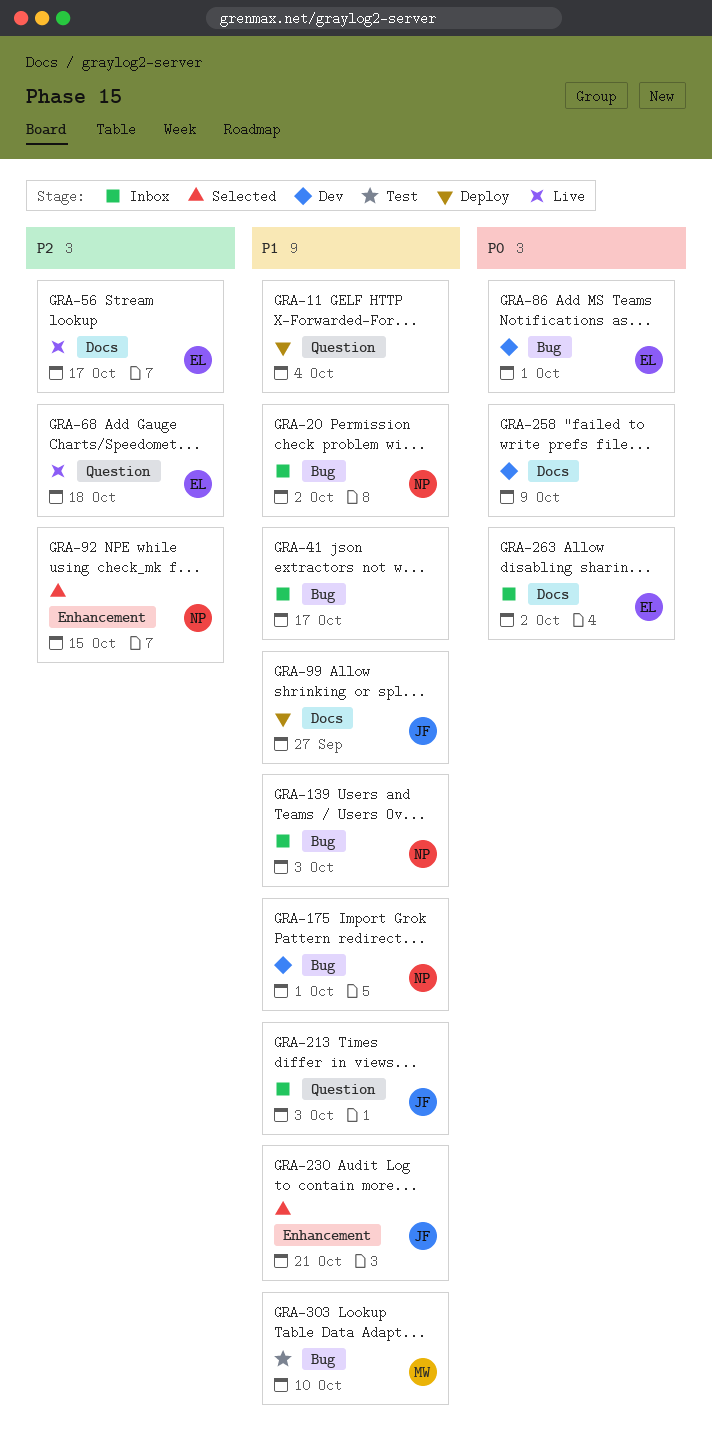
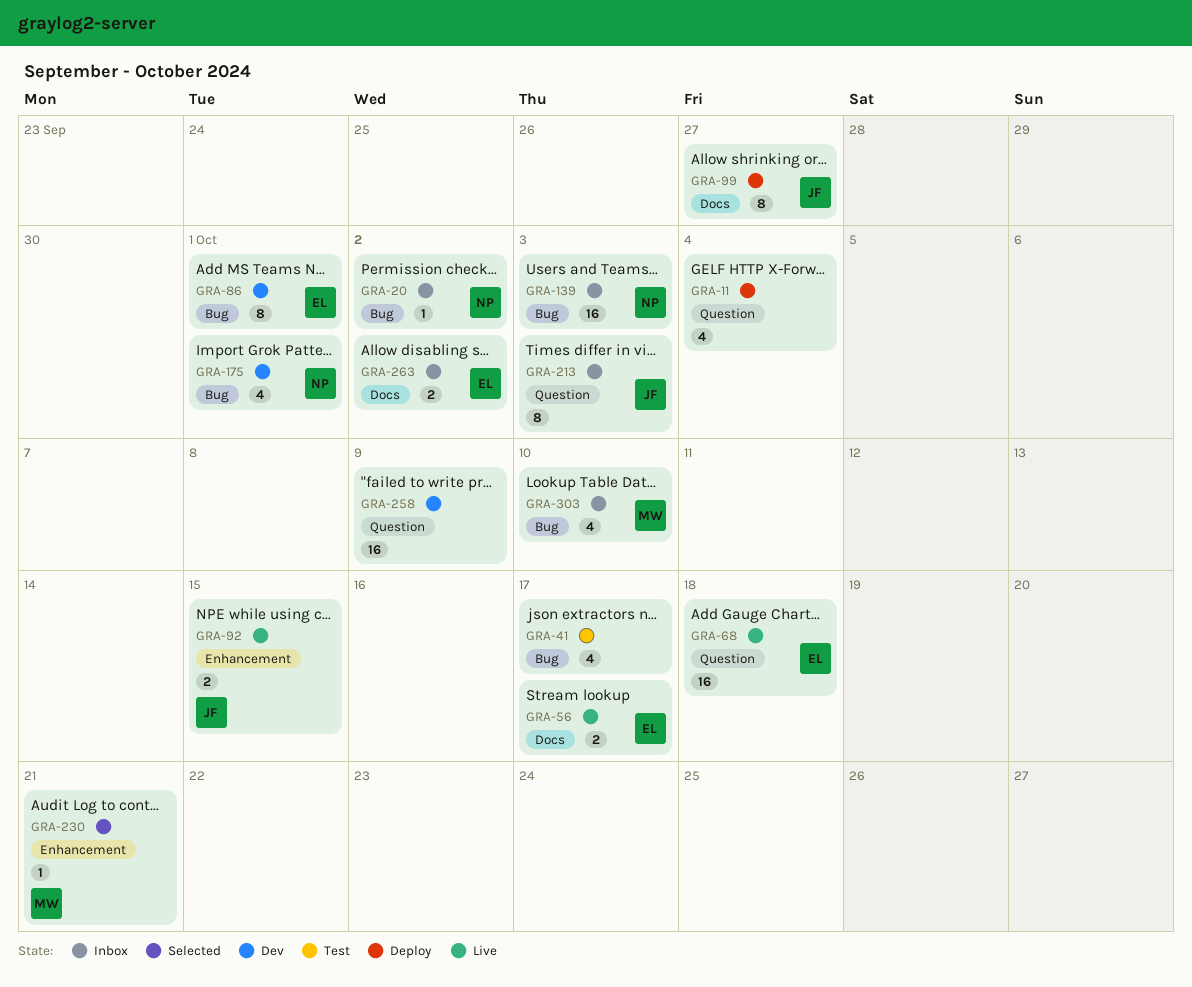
GRA-41, status: Inbox -> Test
GRA-92, status: Selected -> Live
GRA-92, owner: NP -> JF
GRA-230, owner: JF -> MW
GRA-258, label: Docs -> Question
GRA-303, status: Test -> Inbox

